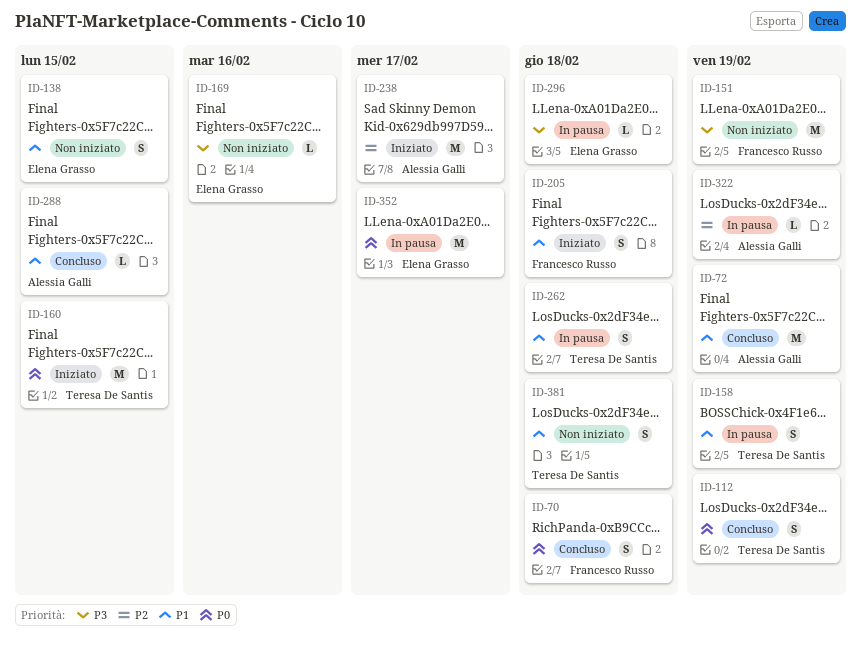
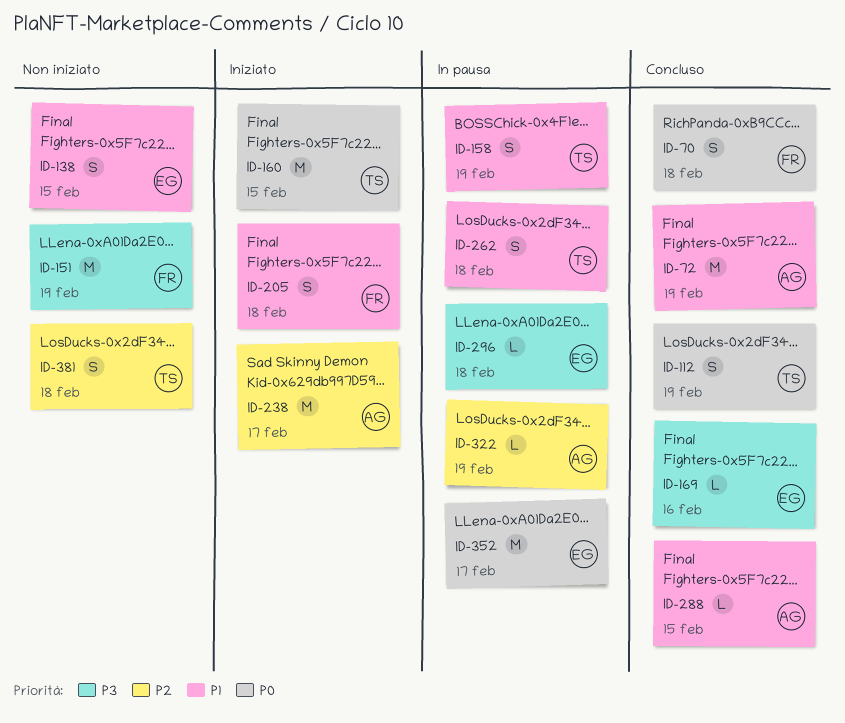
ID-169, status: Non iniziato -> Concluso
ID-381, priority: P1 -> P2

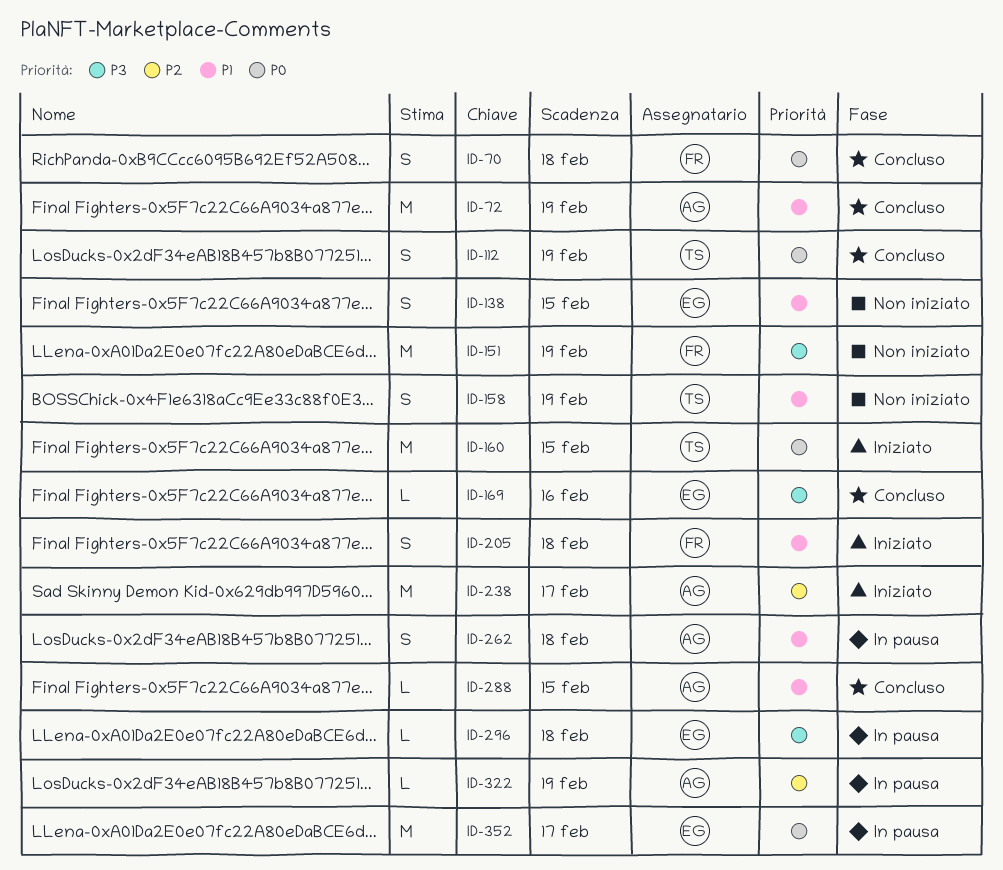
ID-158, status: In pausa -> Non iniziato
ID-262, owner: TS -> AG
ID-381: present -> none

